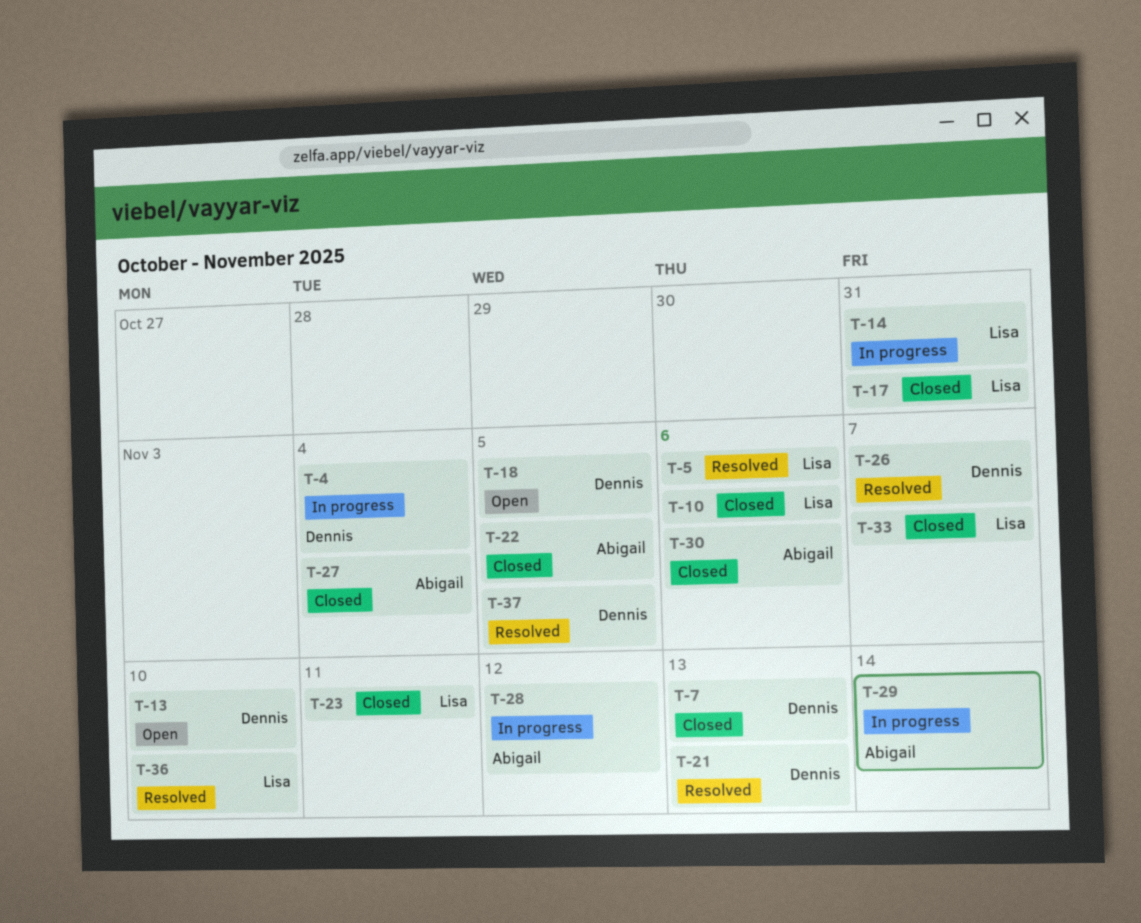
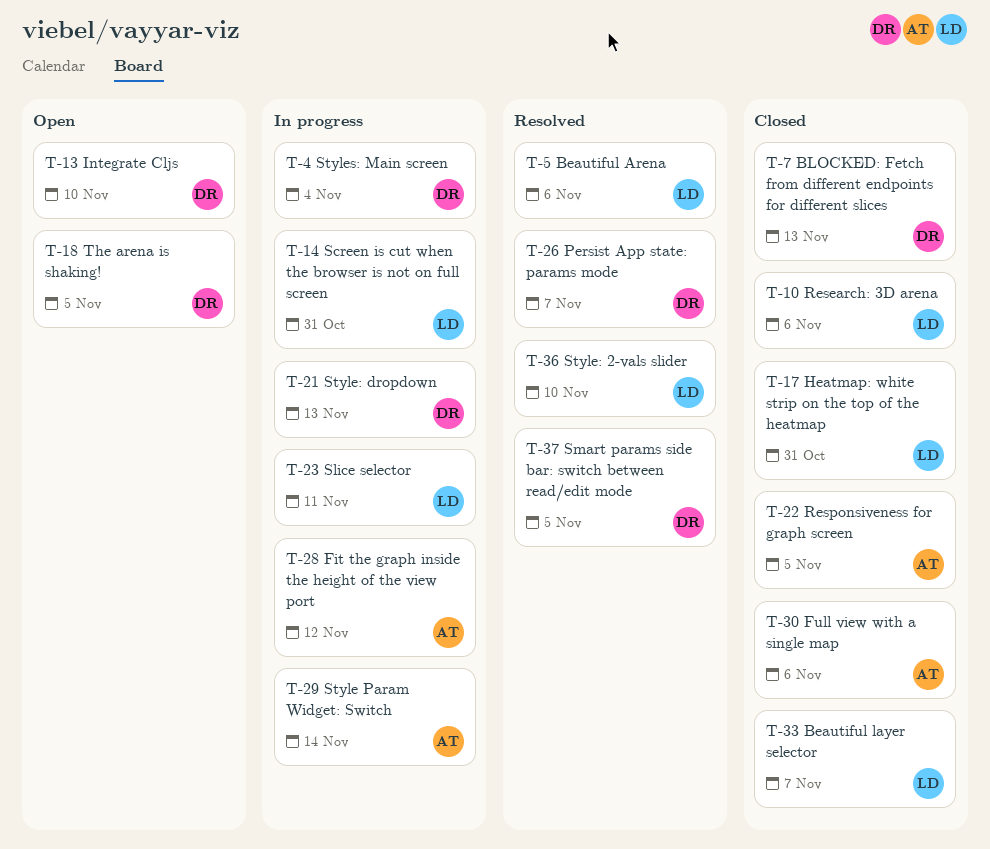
T-21, status: Resolved -> In progress
T-23, status: Closed -> In progress
T-27: present -> none

